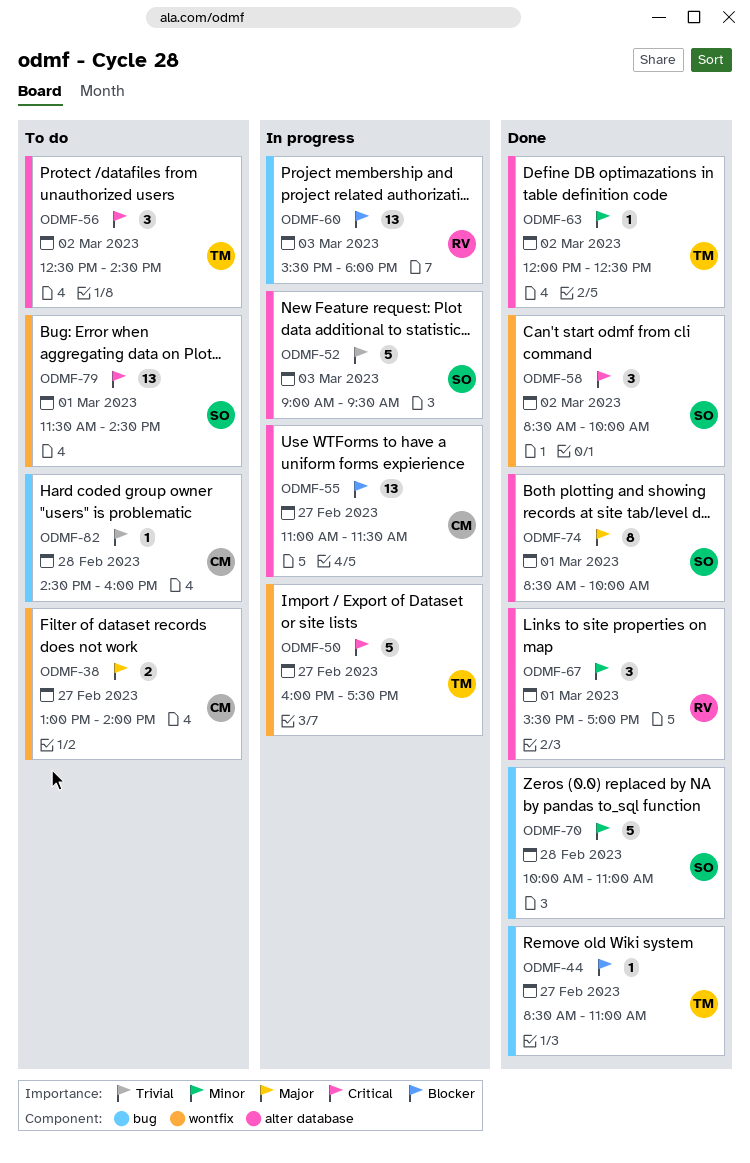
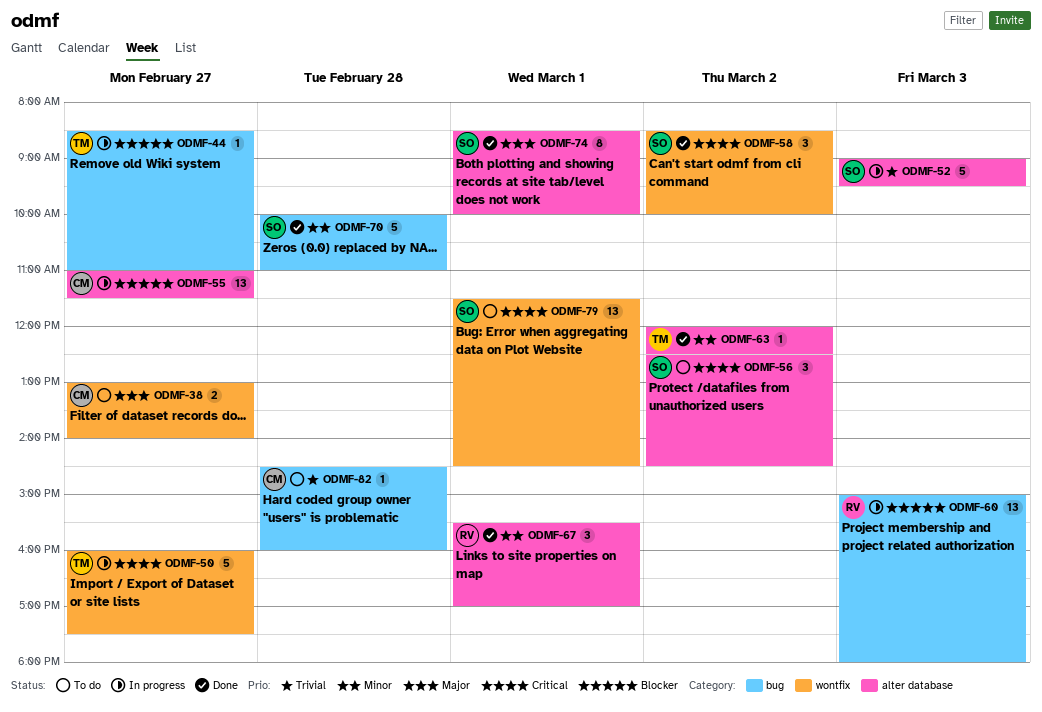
ODMF-44, status: Done -> In progress
ODMF-56, owner: TM -> SO
ODMF-60, begins: 15:30 -> 15:00

